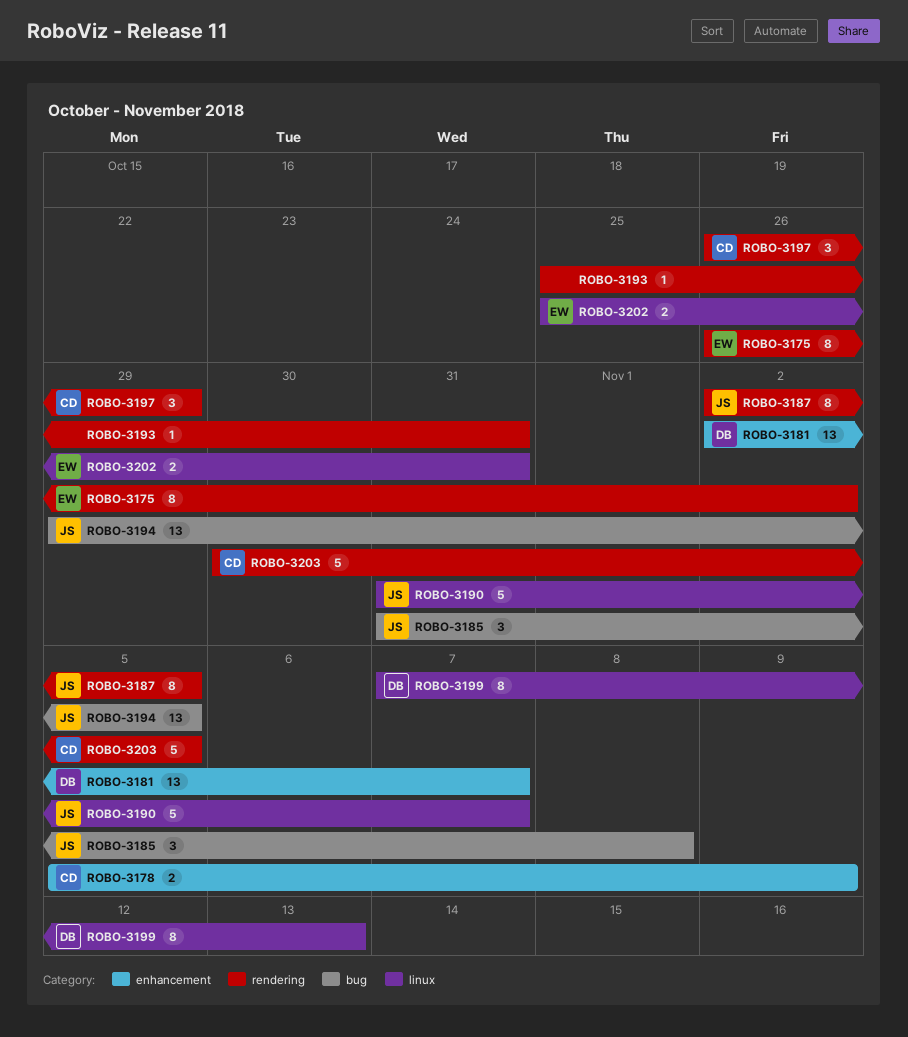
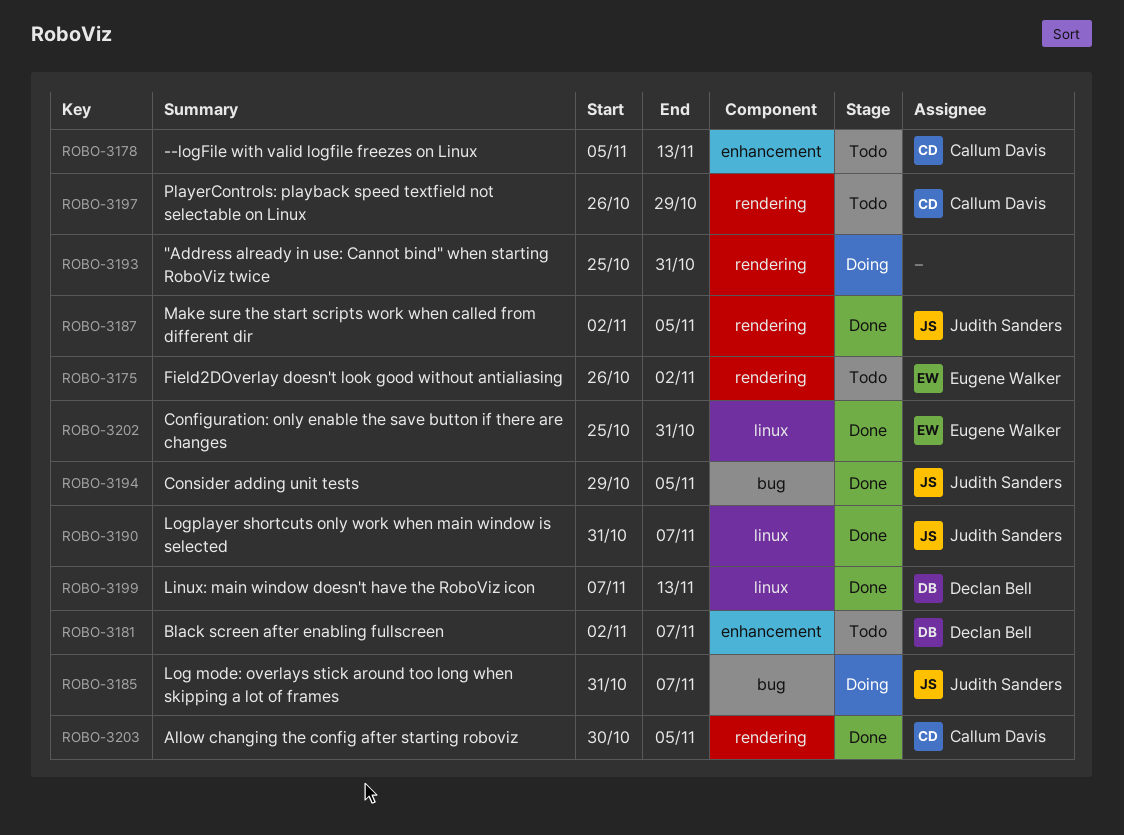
ROBO-3178, due: Nov 9 -> Nov 13
ROBO-3185, due: Nov 8 -> Nov 7

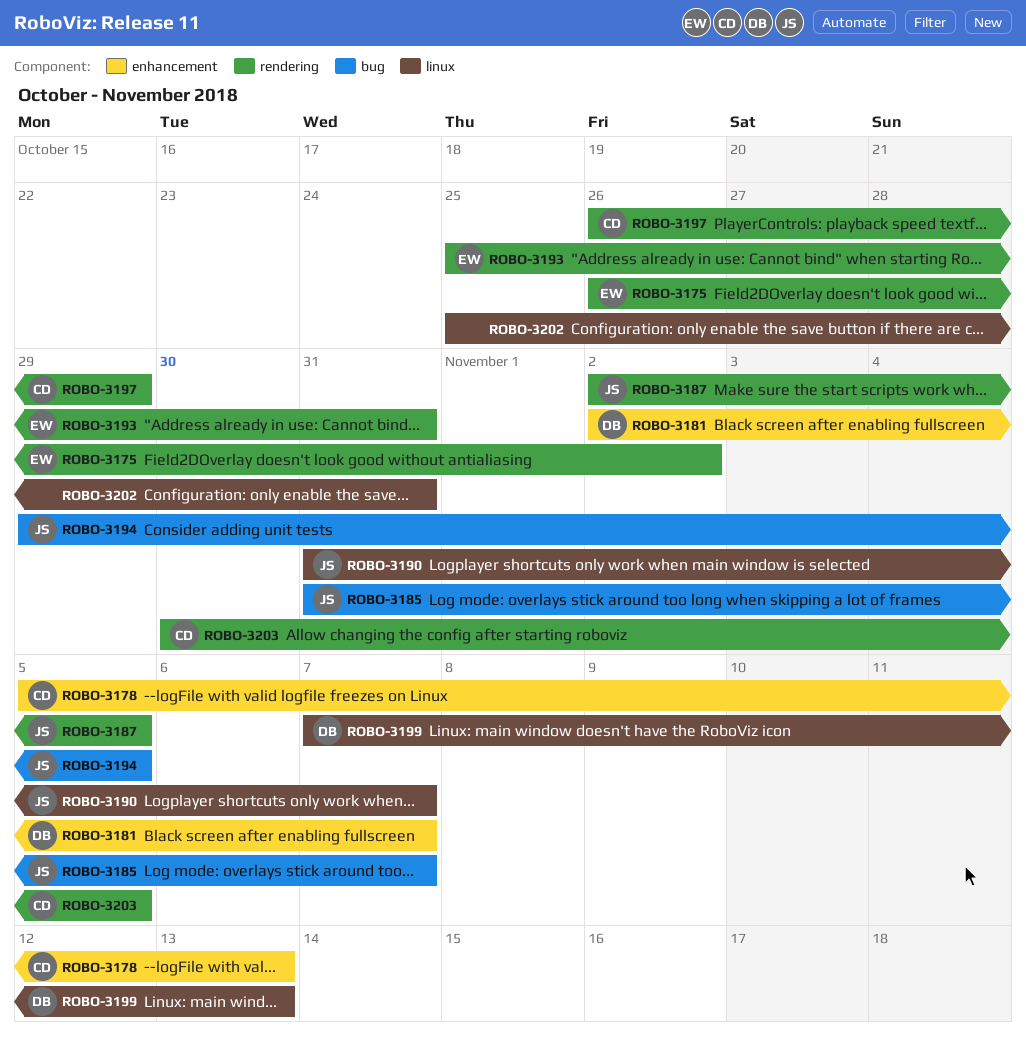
ROBO-3193, owner: none -> Eugene Walker
ROBO-3202, owner: Eugene Walker -> none

